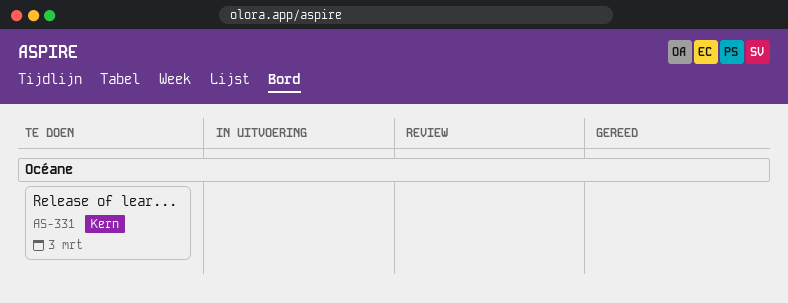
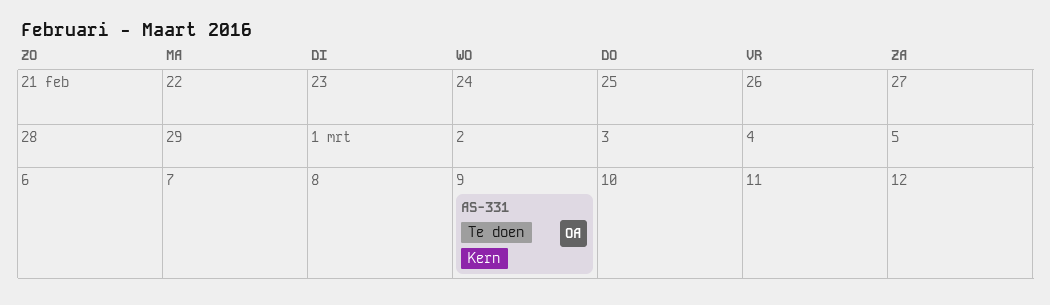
AS-331, due: Mar 3 -> Mar 9

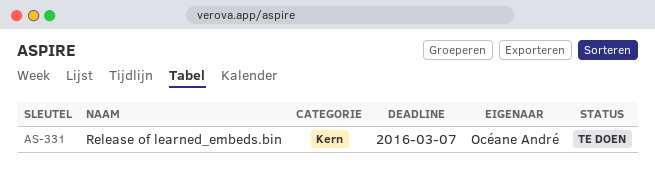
AS-331, due: Mar 9 -> Mar 7

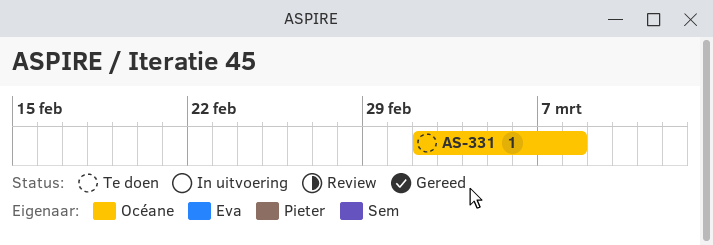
AS-331, due: Mar 7 -> Mar 8

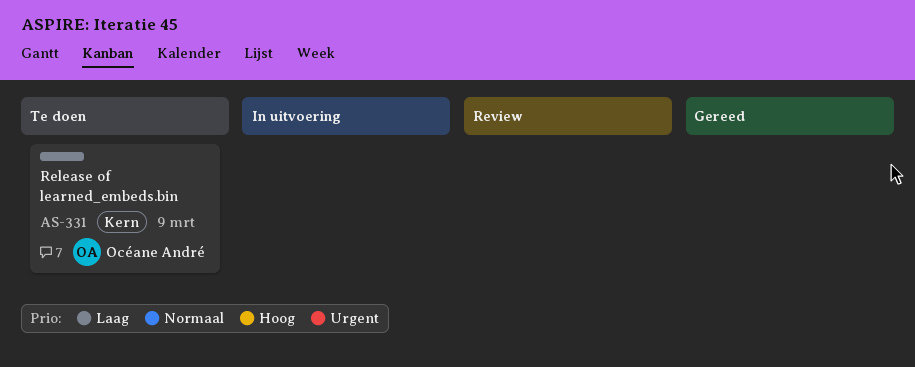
AS-331, due: Mar 8 -> Mar 9

